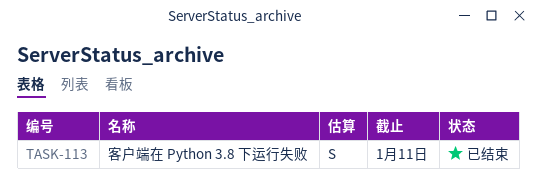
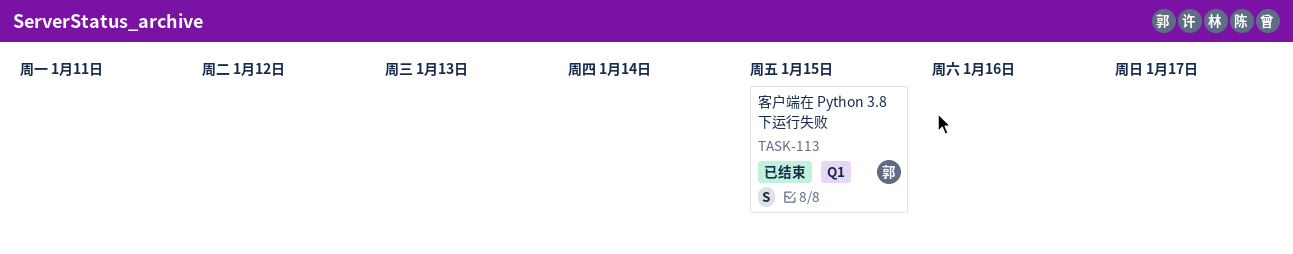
TASK-113, due: Jan 11 -> Jan 15

